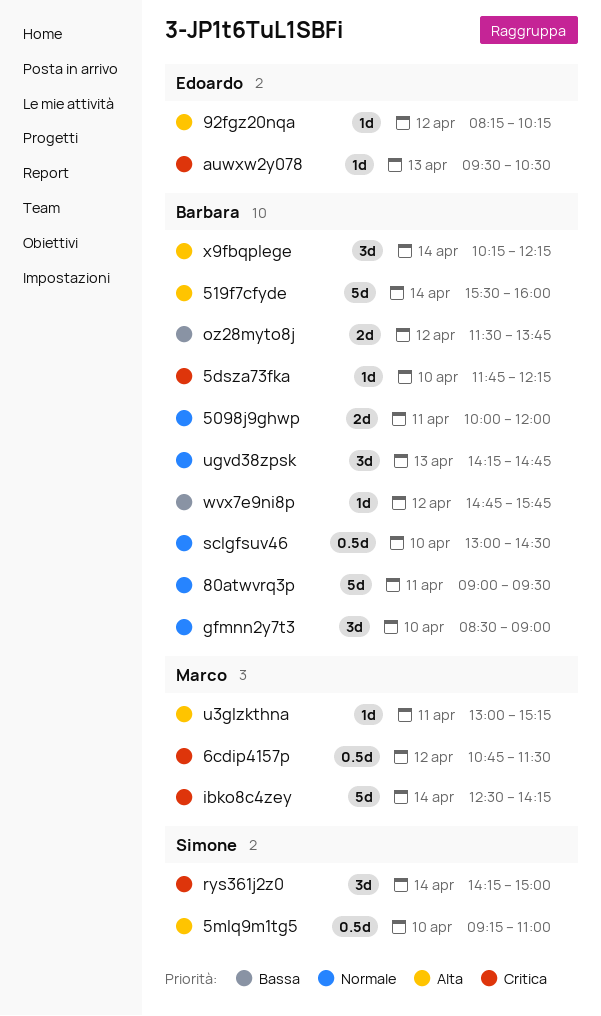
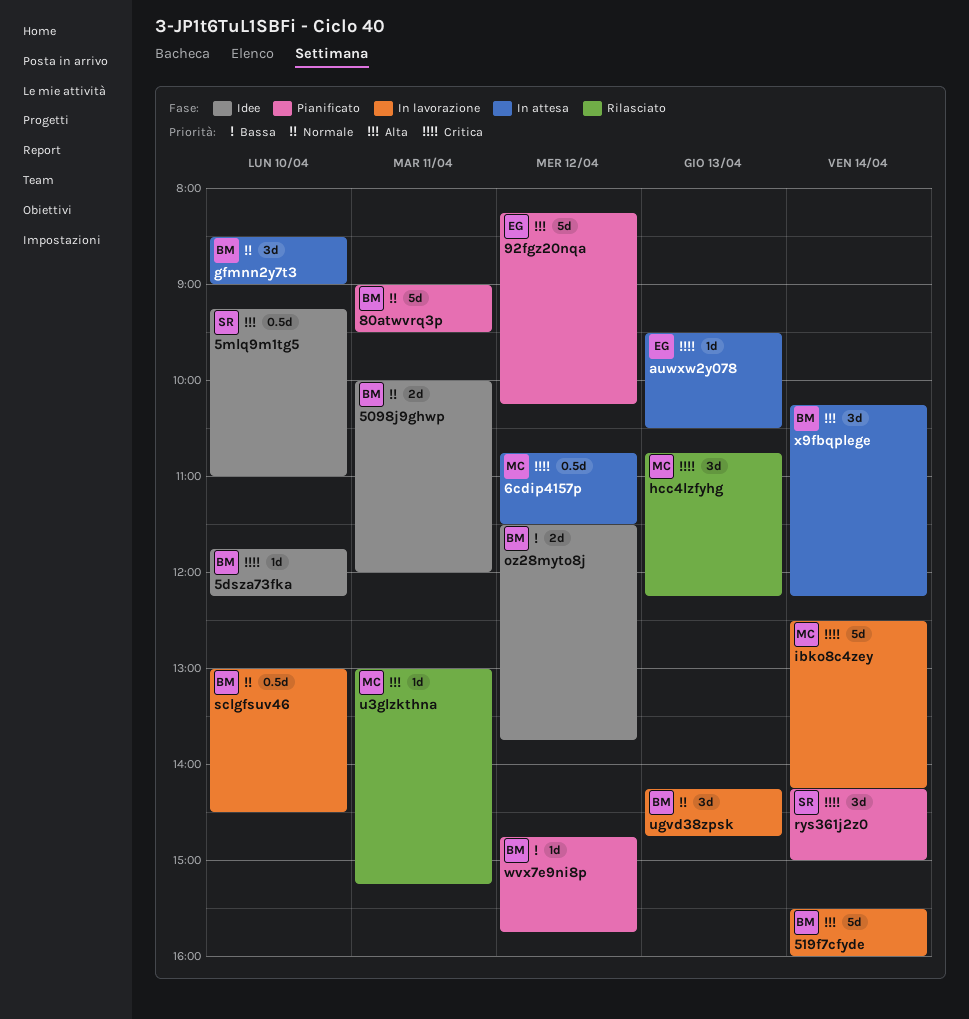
92fgz20nqa, estimate: 1d -> 5d
hcc4lzfyhg: none -> present

